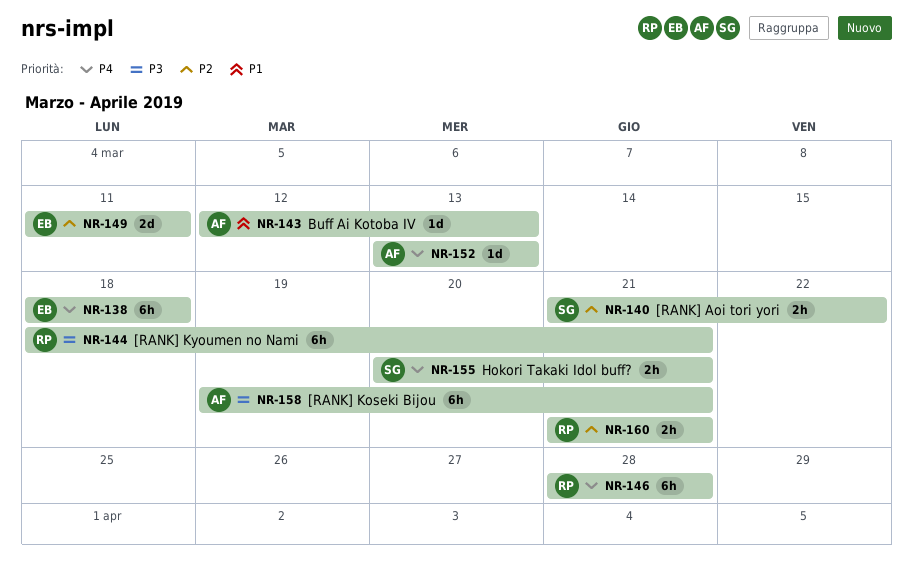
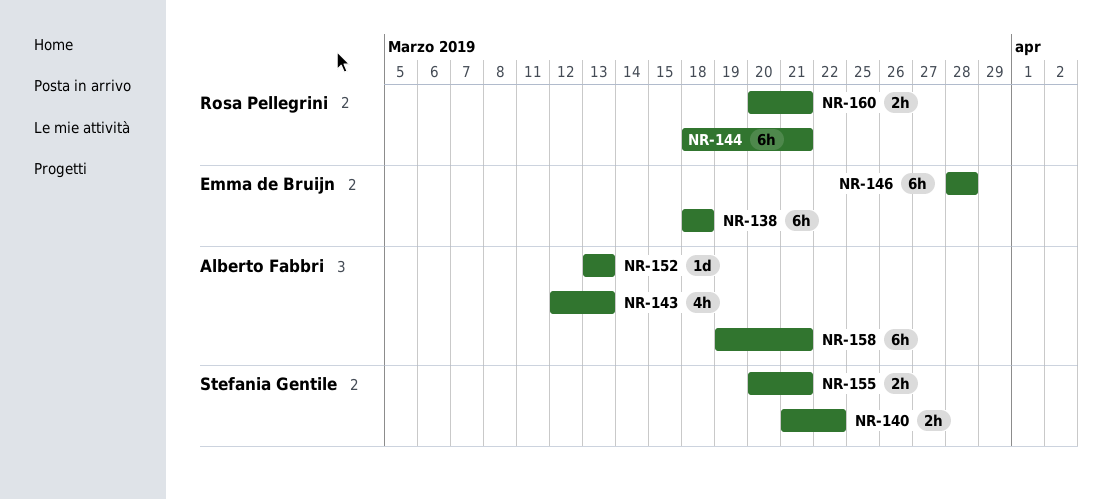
NR-143, estimate: 1d -> 4h
NR-146, owner: Rosa Pellegrini -> Emma de Bruijn
NR-149: present -> none
NR-160, start: Mar 21 -> Mar 20

